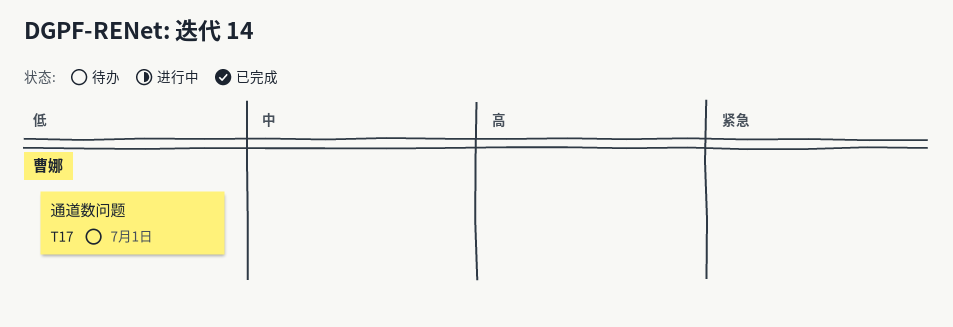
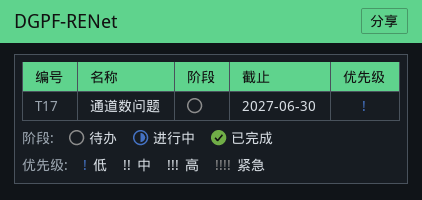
T17, due: Jul 1 -> Jun 30

